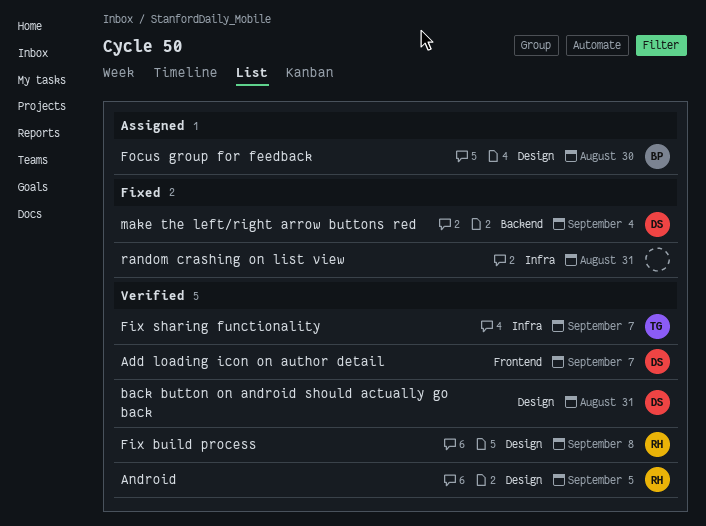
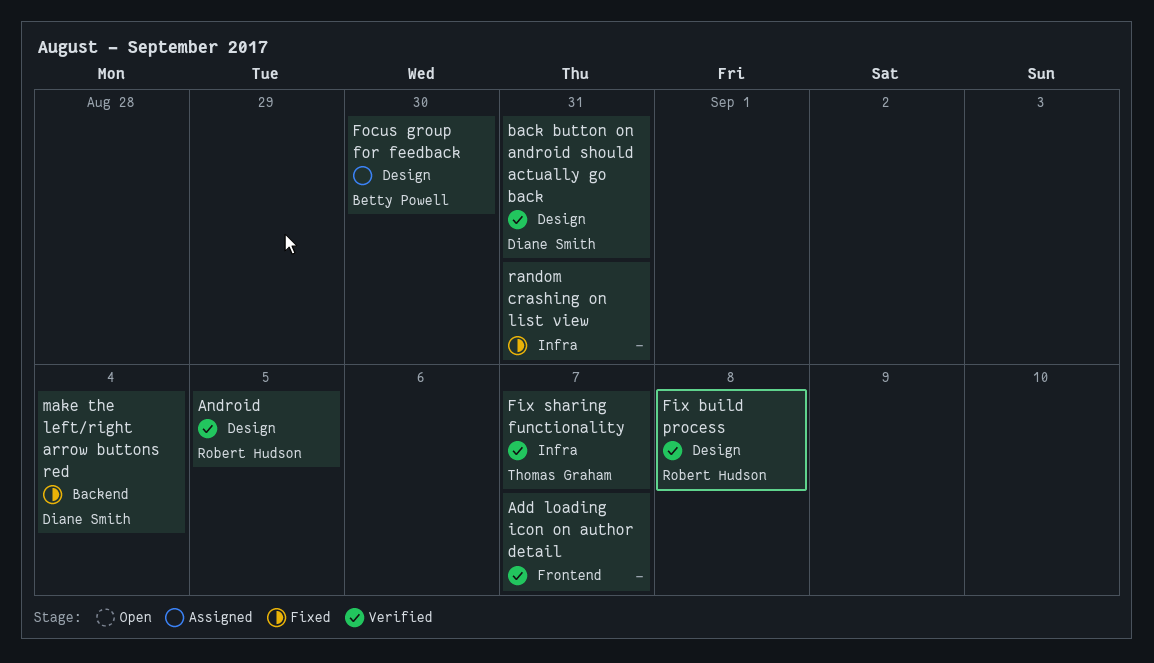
Add loading icon on author detail, owner: Diane Smith -> none

